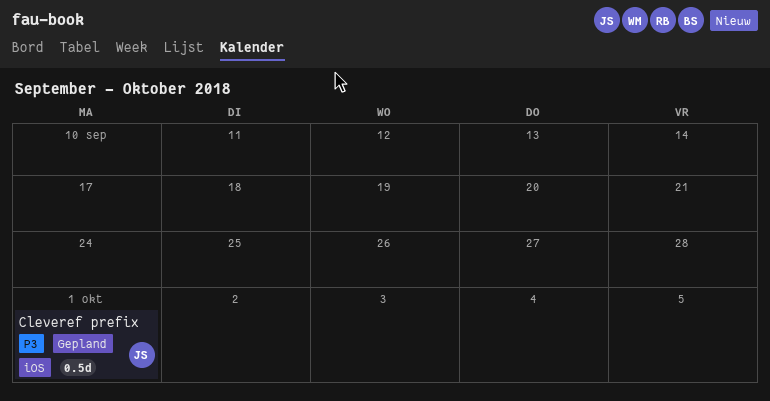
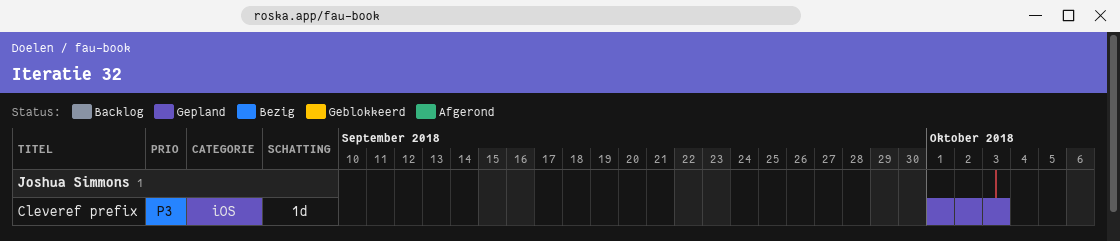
Cleveref prefix, estimate: 0.5d -> 1d
Cleveref prefix, due: Oct 1 -> Oct 3

